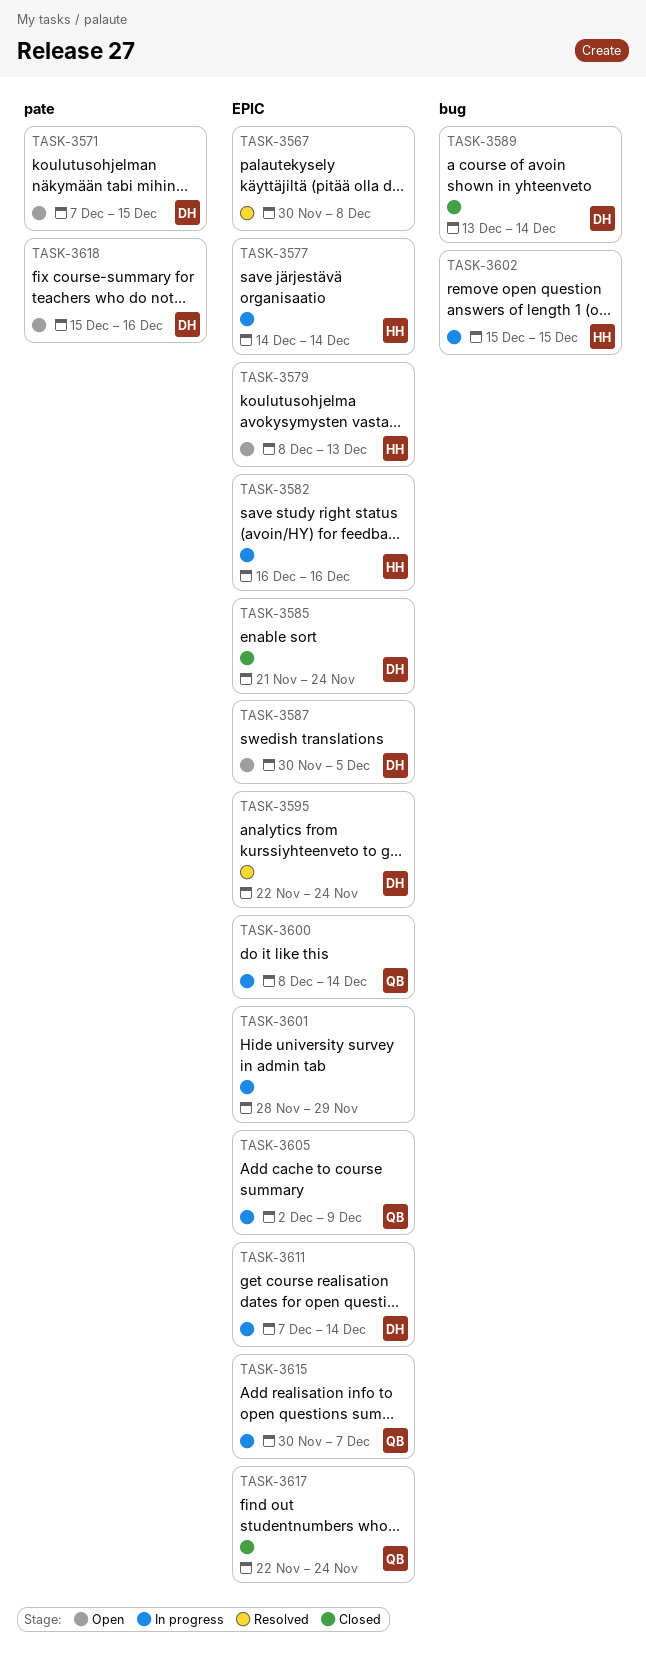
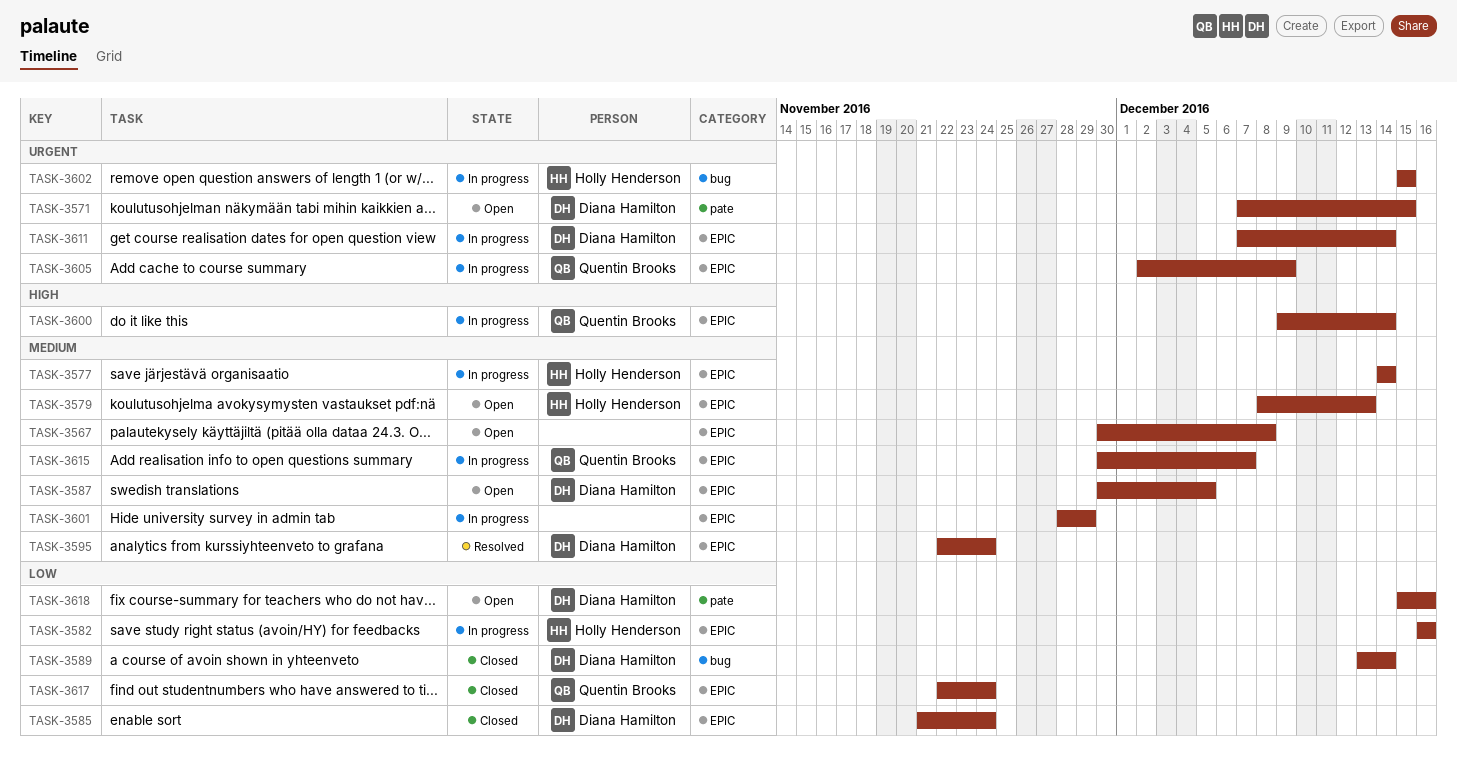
TASK-3567, status: Resolved -> Open
TASK-3600, start: Dec 8 -> Dec 9

